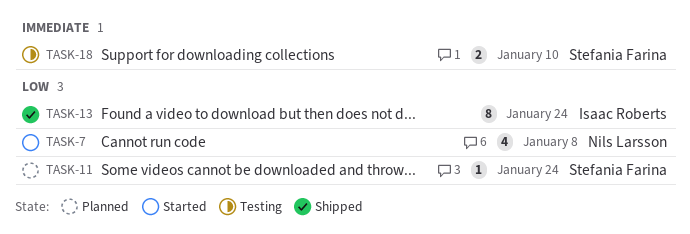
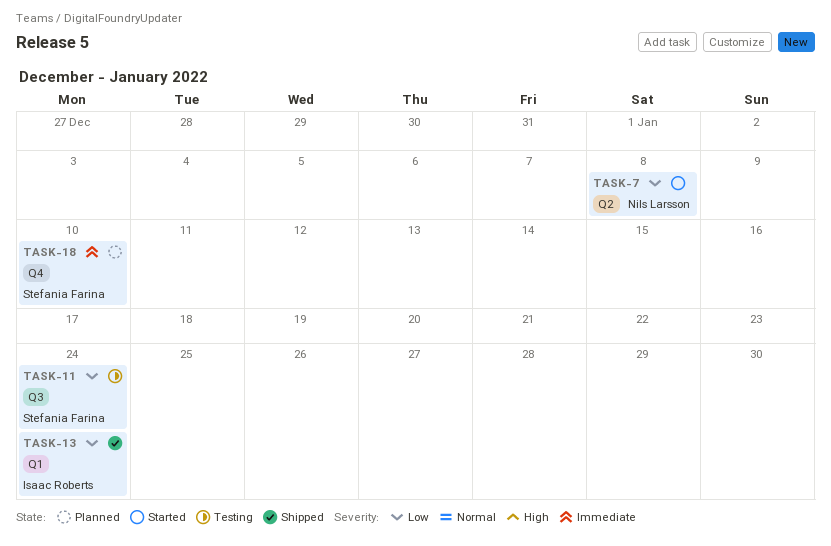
TASK-11, status: Planned -> Testing
TASK-18, status: Testing -> Planned

